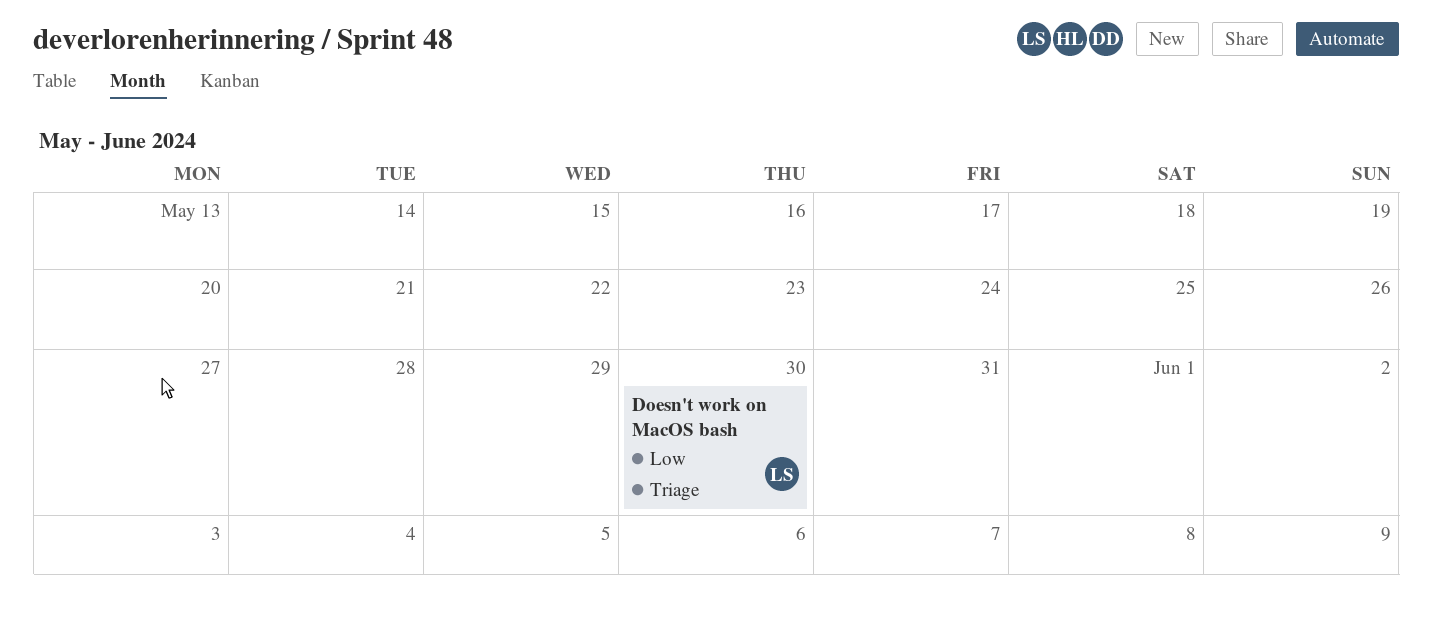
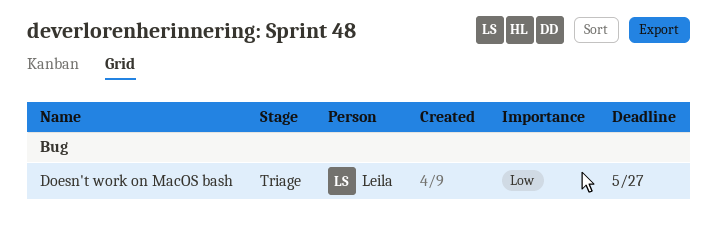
Doesn't work on MacOS bash, due: May 30 -> May 27

